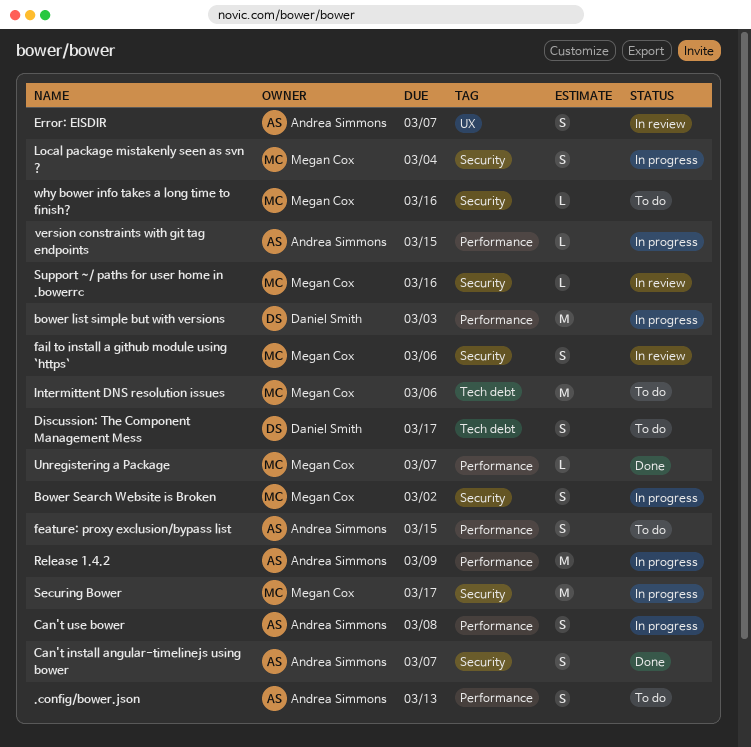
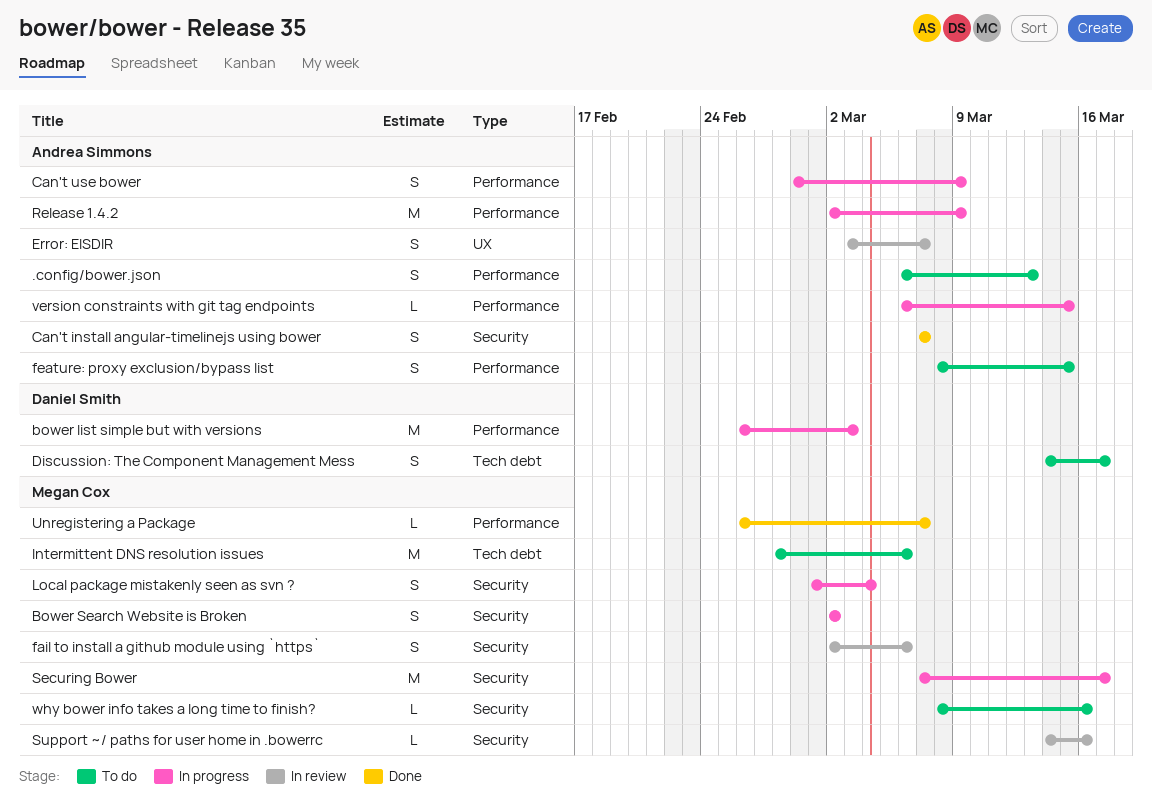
Can't use bower, due: Mar 8 -> Mar 9

